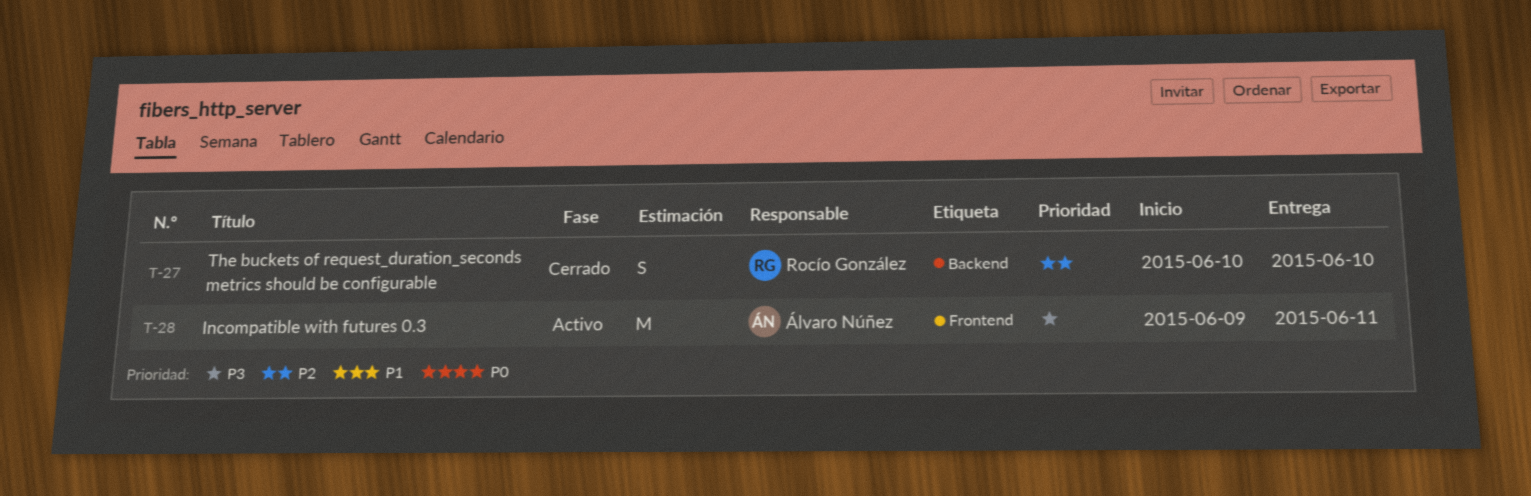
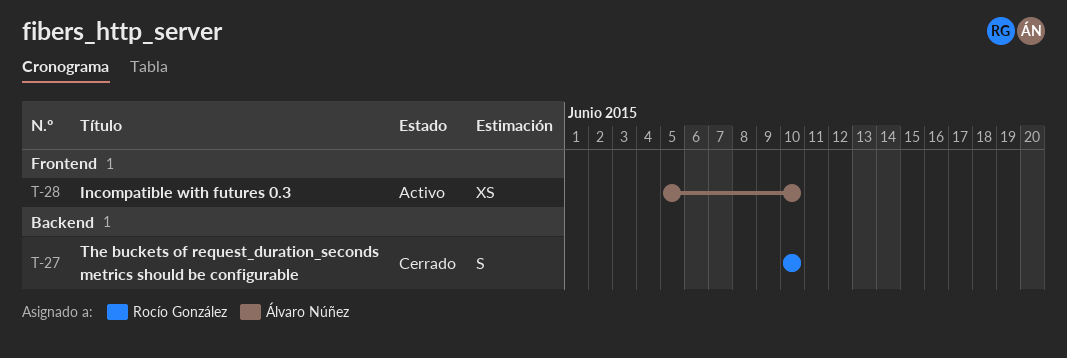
T-28, estimate: M -> XS
T-28, start: Jun 9 -> Jun 5
T-28, due: Jun 11 -> Jun 10

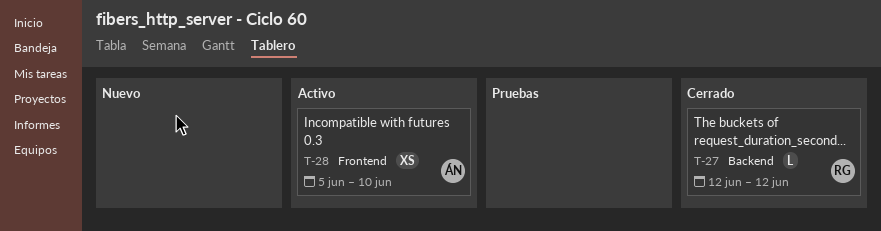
T-27, estimate: S -> L
T-27, start: Jun 10 -> Jun 12
T-27, due: Jun 10 -> Jun 12

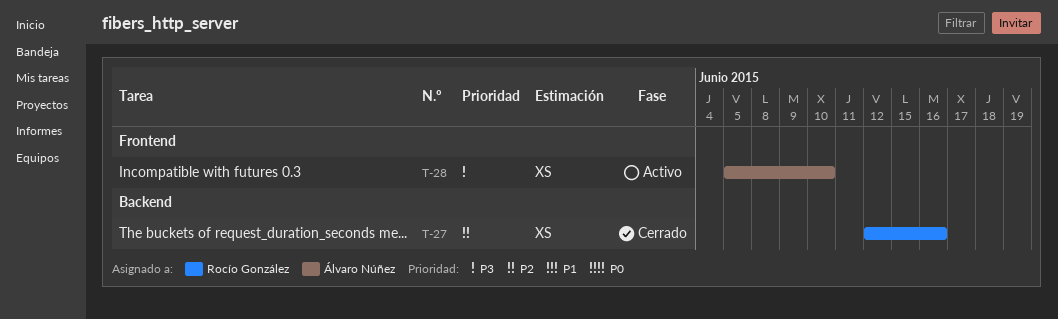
T-27, estimate: L -> XS
T-27, due: Jun 12 -> Jun 16

